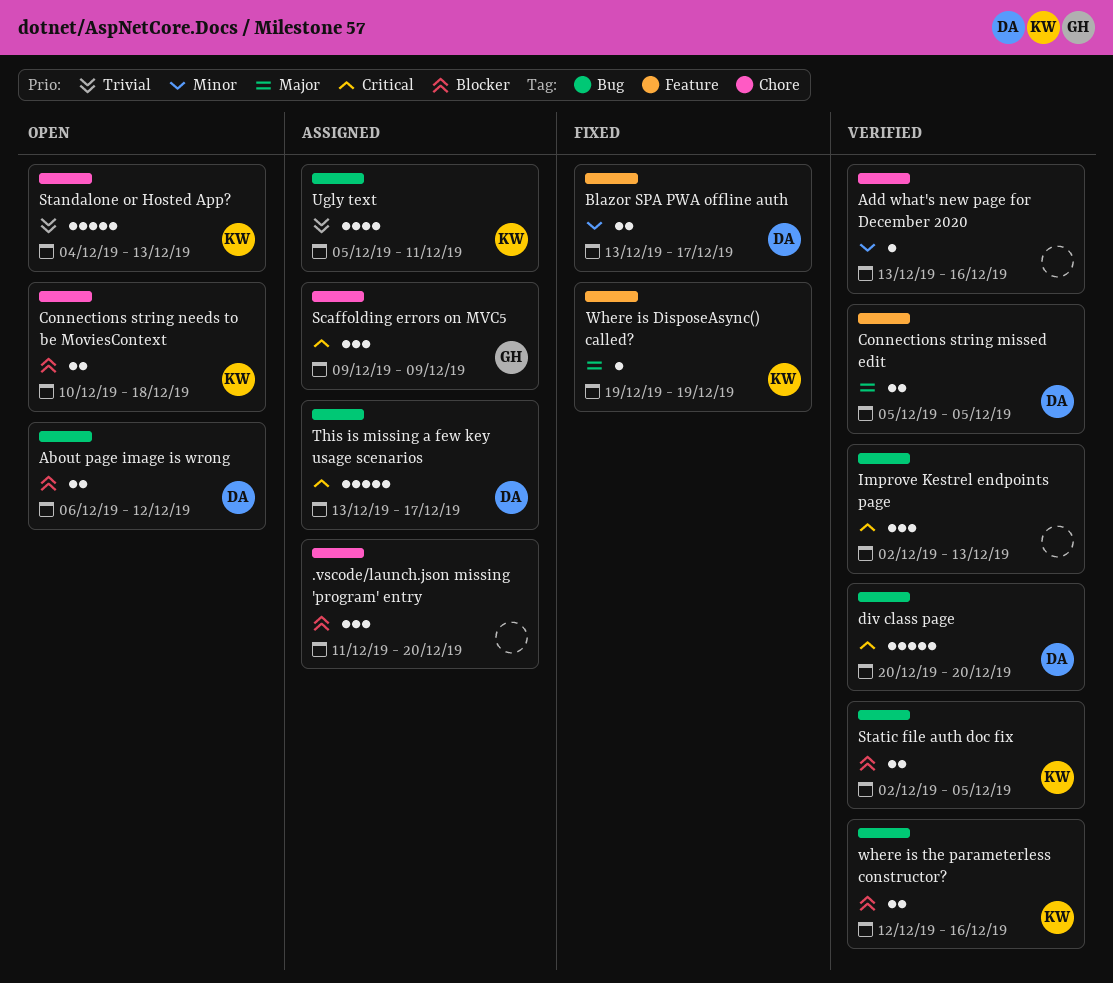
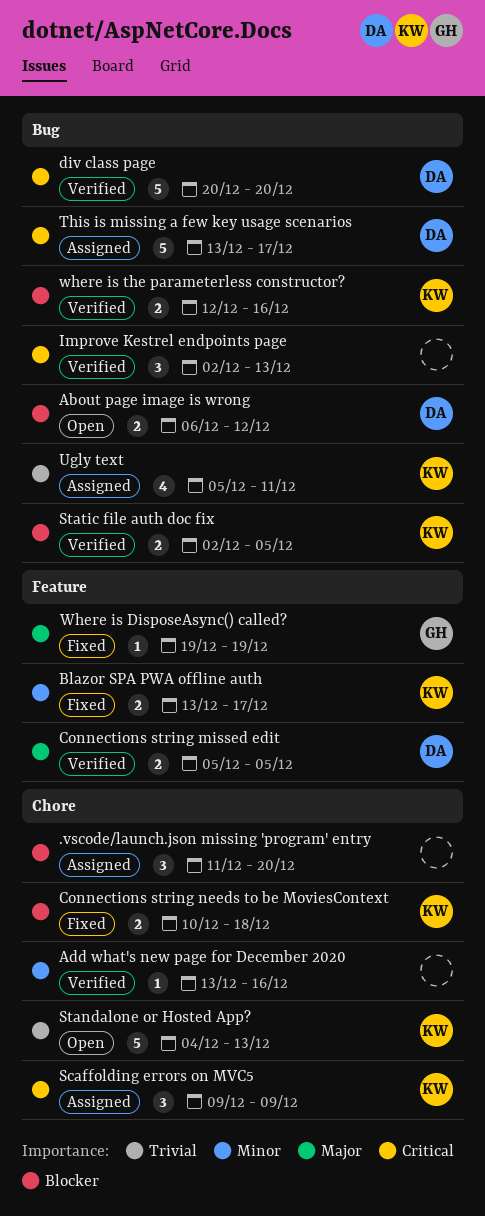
Blazor SPA PWA offline auth, owner: DA -> KW
Connections string needs to be MoviesContext, status: Open -> Fixed
Scaffolding errors on MVC5, owner: GH -> KW
Where is DisposeAsync() called?, owner: KW -> GH

